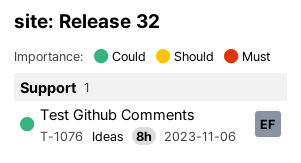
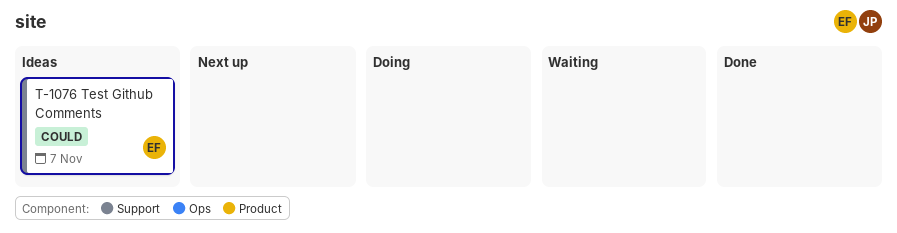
T-1076, due: Nov 6 -> Nov 7

